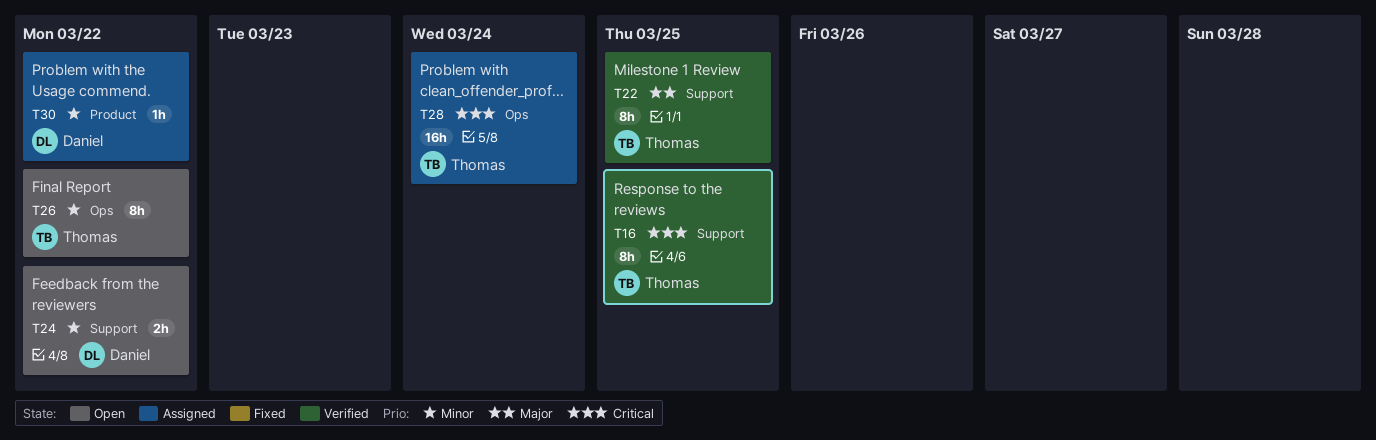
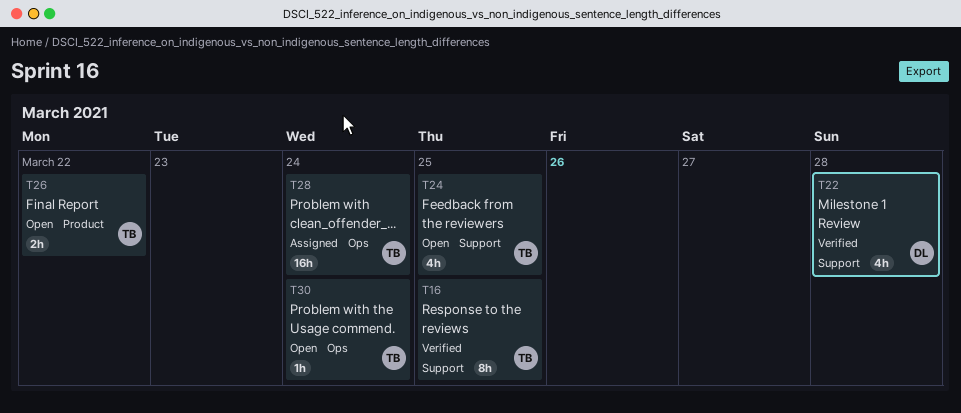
T22, owner: Thomas -> Daniel
T22, estimate: 8h -> 4h
T22, due: Mar 25 -> Mar 28
T24, owner: Daniel -> Thomas
T24, estimate: 2h -> 4h
T24, due: Mar 22 -> Mar 25
T26, label: Ops -> Product
T26, estimate: 8h -> 2h
T30, status: Assigned -> Open
T30, owner: Daniel -> Thomas
T30, label: Product -> Ops
T30, due: Mar 22 -> Mar 24

